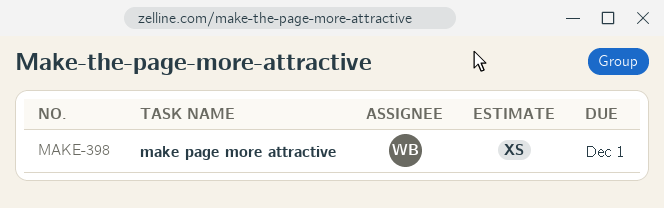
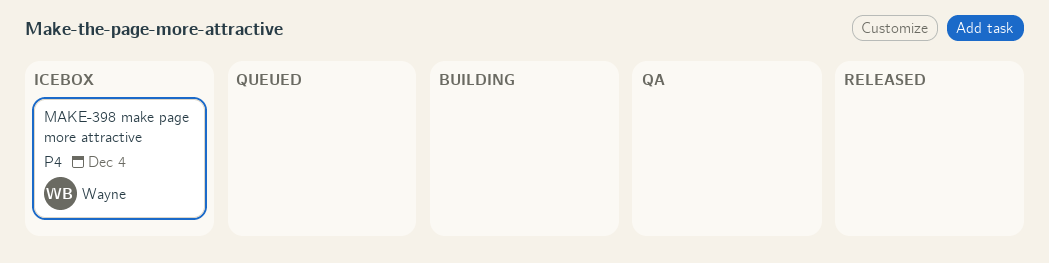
MAKE-398, due: Dec 1 -> Dec 4

